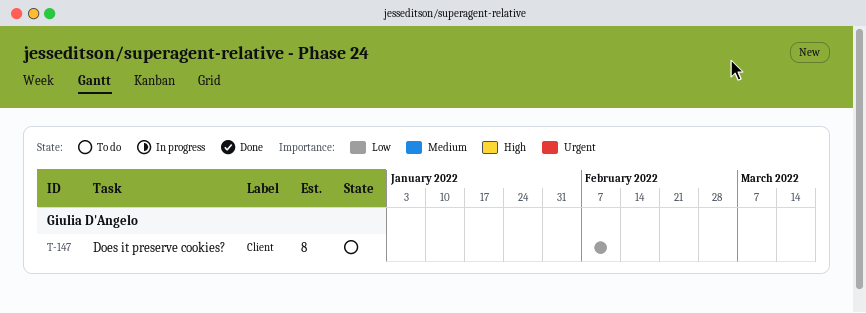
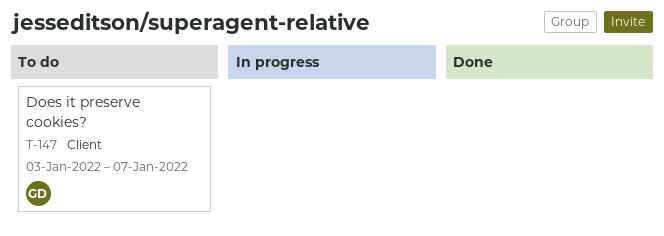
T-147, start: Feb 7 -> Jan 3
T-147, due: Feb 11 -> Jan 7

